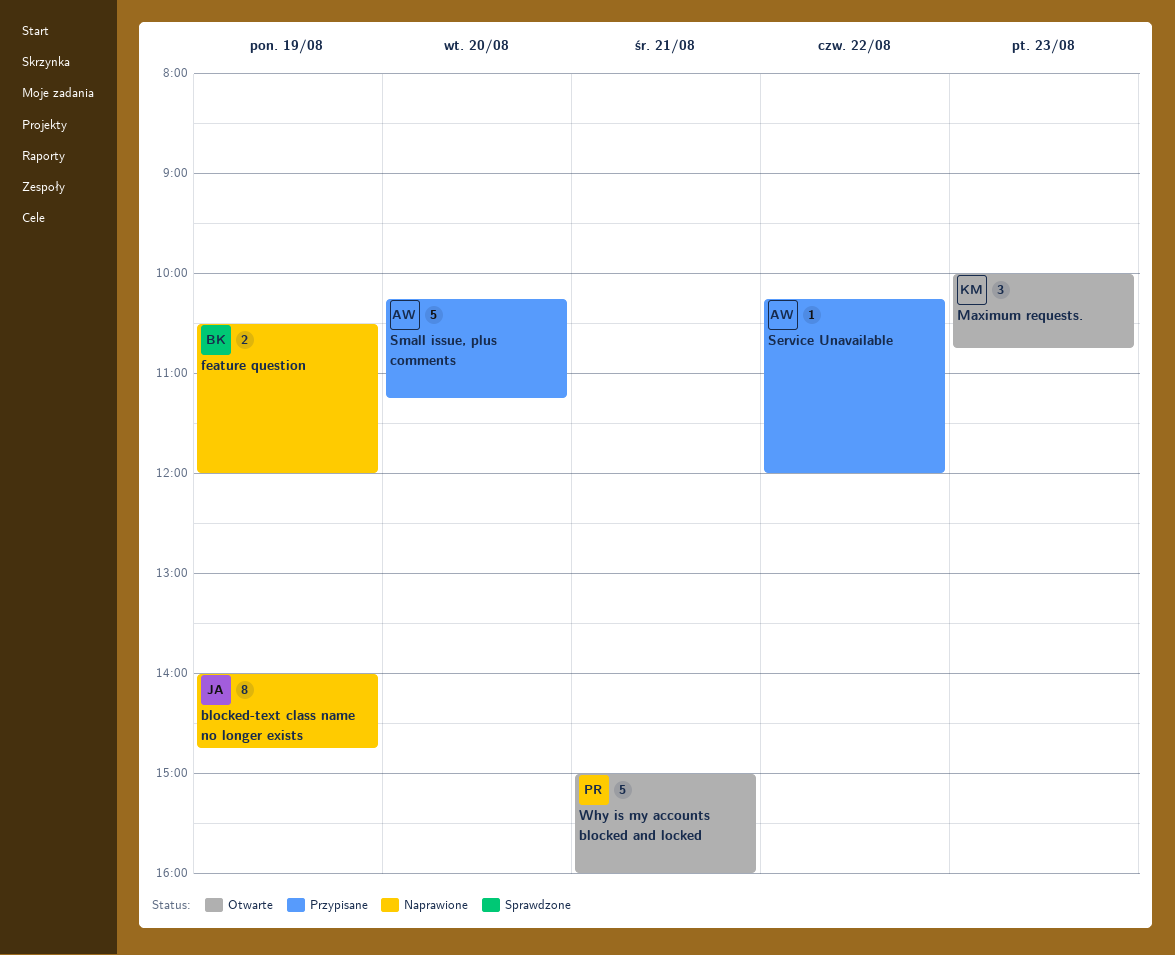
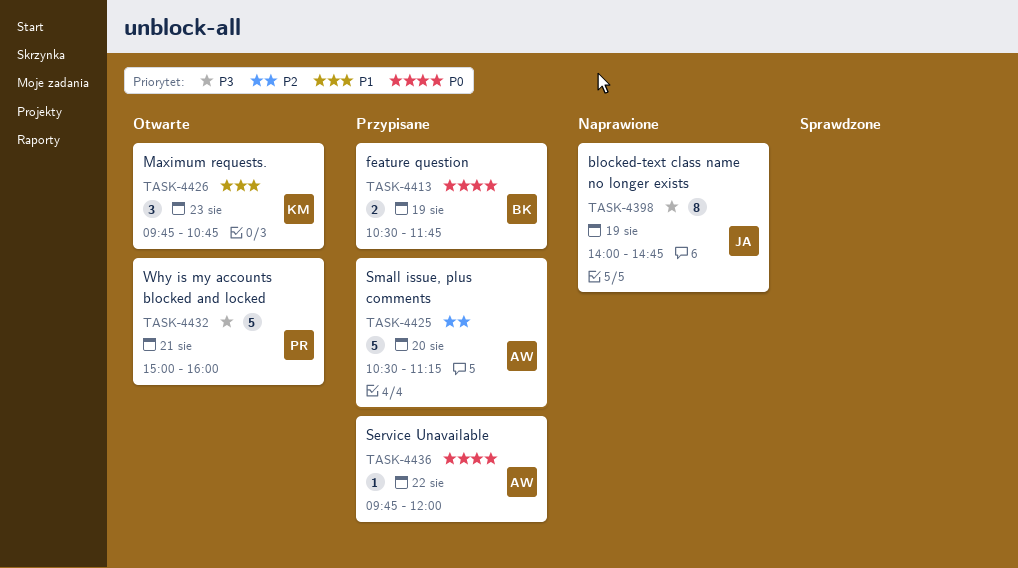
feature question, status: Naprawione -> Przypisane
feature question, ends: 12:00 -> 11:45
Maximum requests., begins: 10:00 -> 09:45
Service Unavailable, begins: 10:15 -> 09:45
Small issue, plus comments, begins: 10:15 -> 10:30

